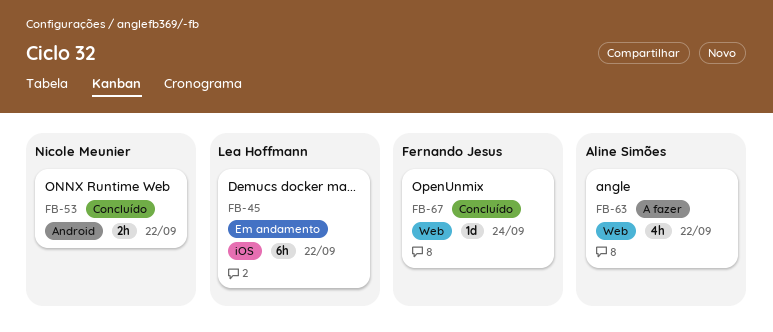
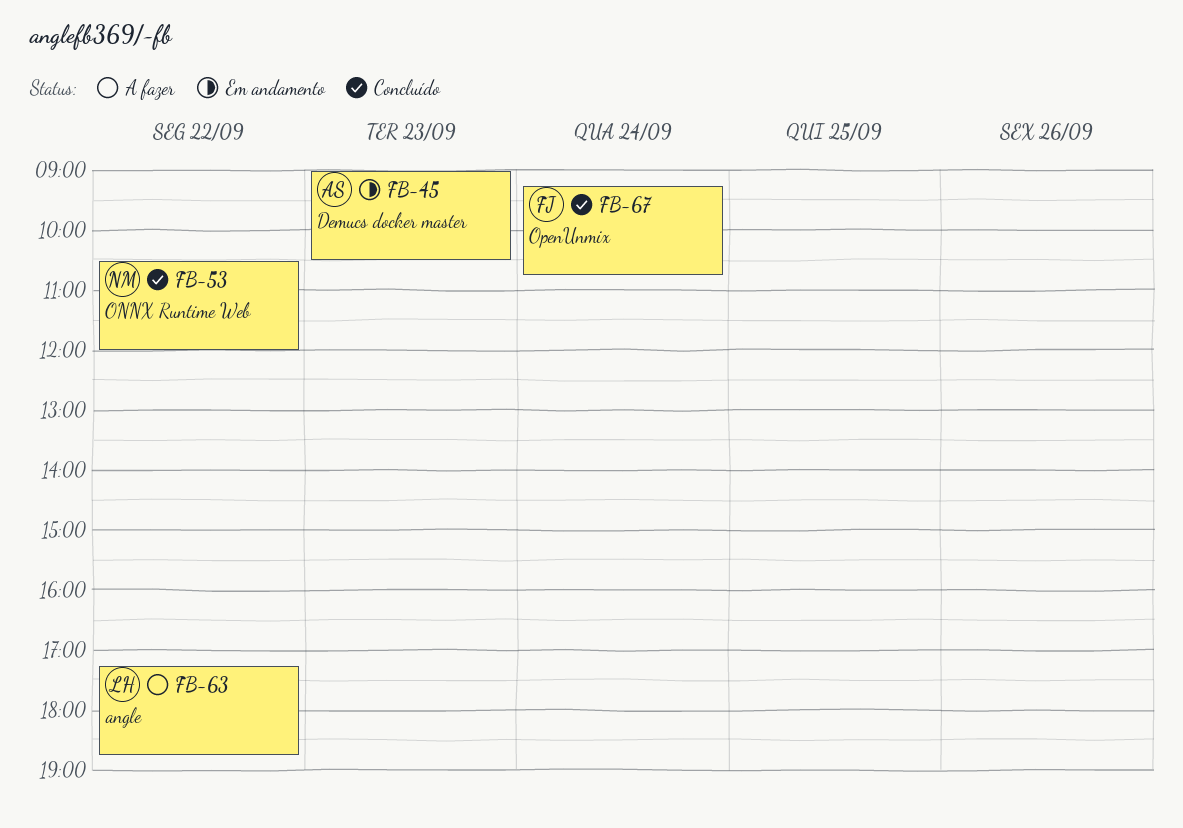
FB-45, owner: Lea Hoffmann -> Aline Simões
FB-45, day: Sep 22 -> Sep 23
FB-63, owner: Aline Simões -> Lea Hoffmann

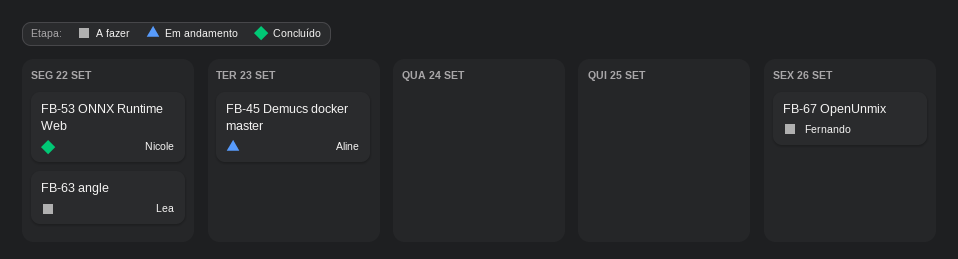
FB-67, status: Concluído -> A fazer
FB-67, day: Sep 24 -> Sep 26

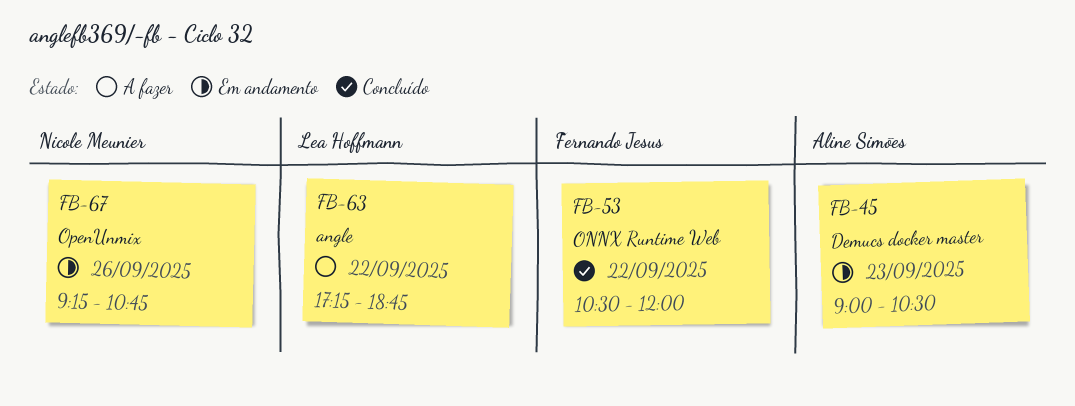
FB-53, owner: Nicole Meunier -> Fernando Jesus
FB-67, status: A fazer -> Em andamento
FB-67, owner: Fernando Jesus -> Nicole Meunier

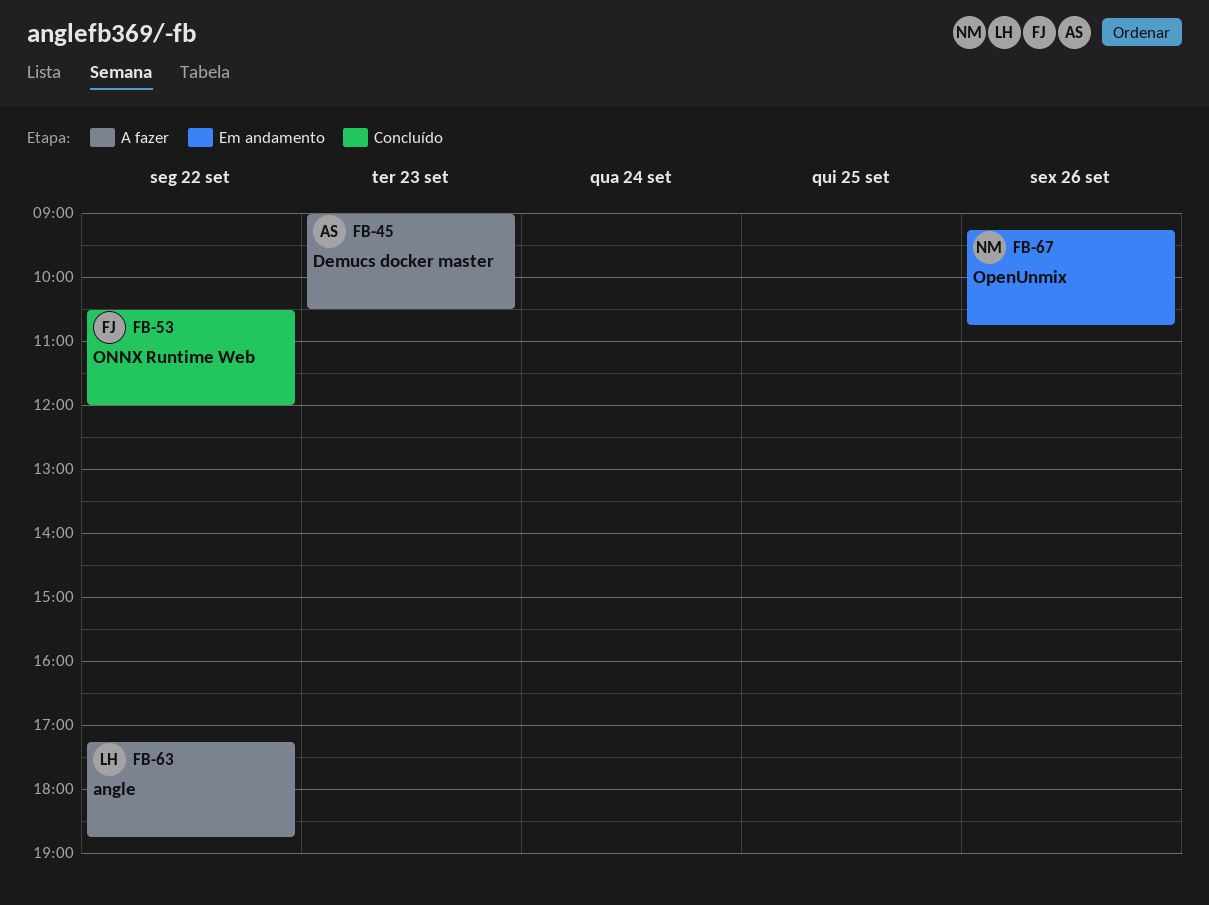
FB-45, status: Em andamento -> A fazer

